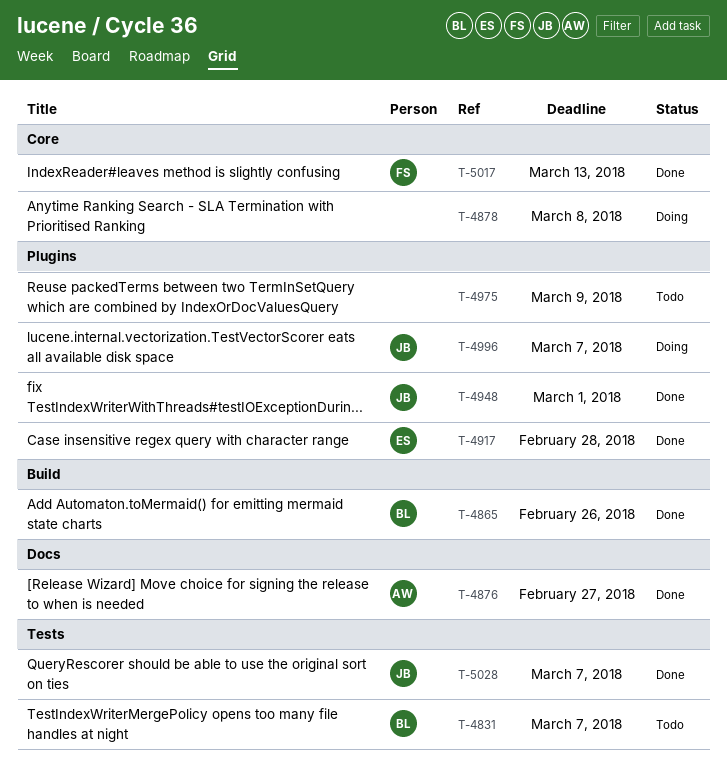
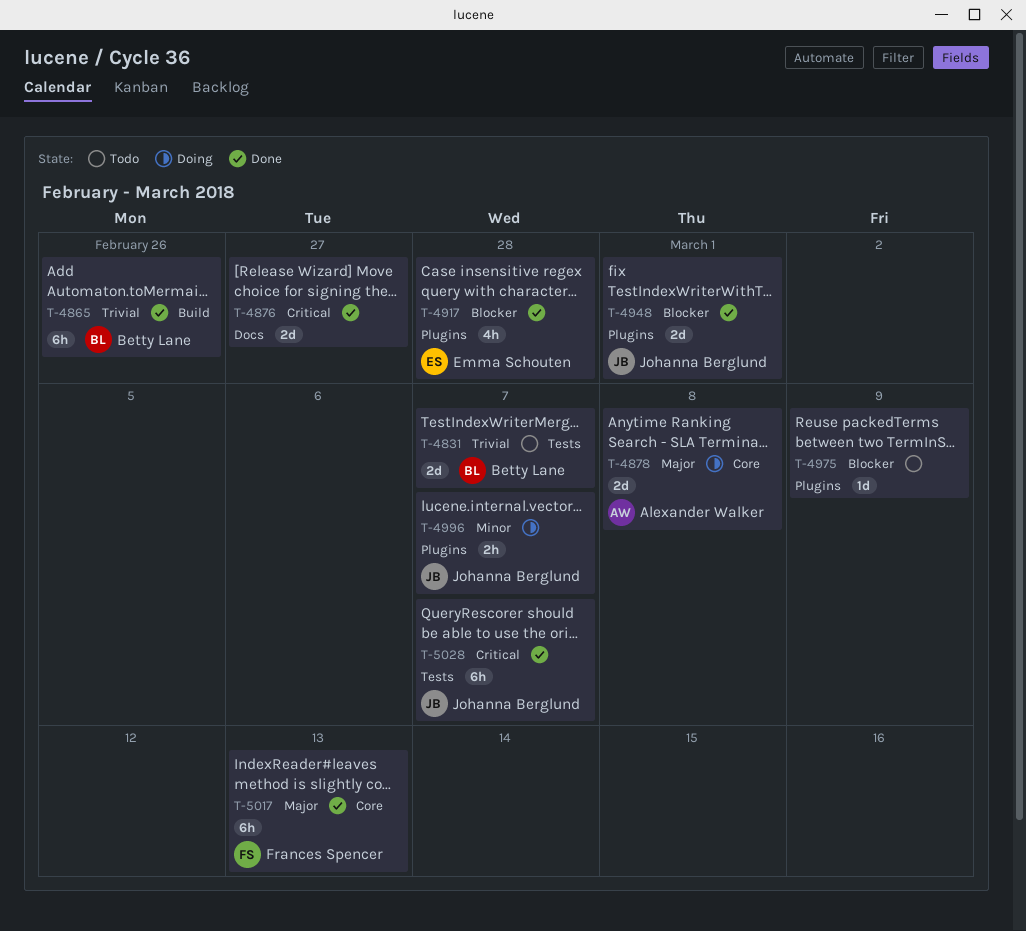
T-4876, owner: Alexander Walker -> none
T-4878, owner: none -> Alexander Walker

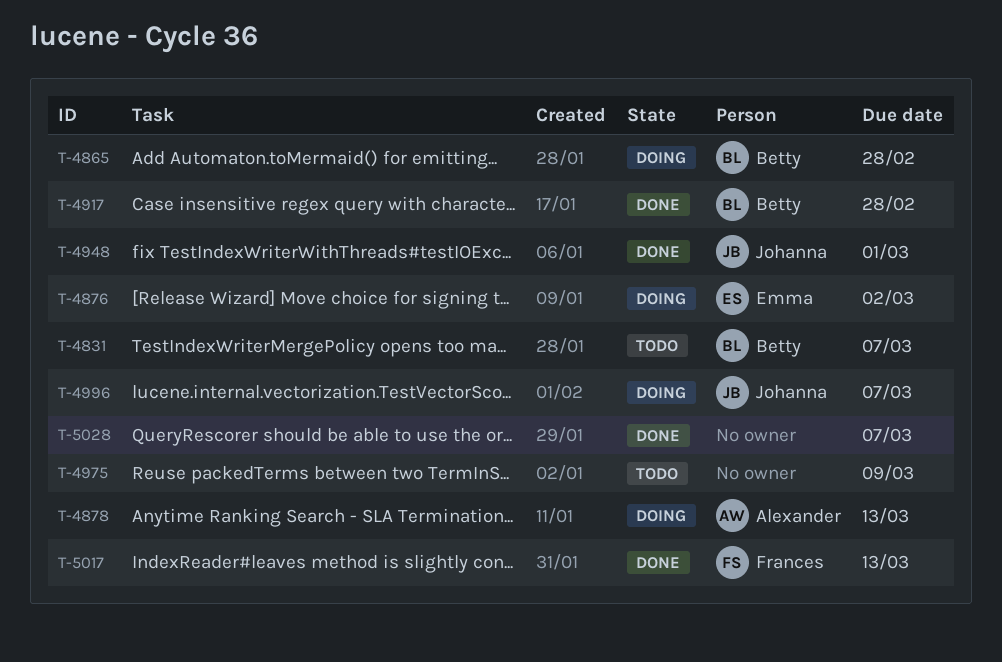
T-4865, status: Done -> Doing
T-4865, due: Feb 26 -> Feb 28
T-4876, status: Done -> Doing
T-4876, owner: none -> Emma Schouten
T-4876, due: Feb 27 -> Mar 2
T-4878, due: Mar 8 -> Mar 13
T-4917, owner: Emma Schouten -> Betty Lane
T-5028, owner: Johanna Berglund -> none

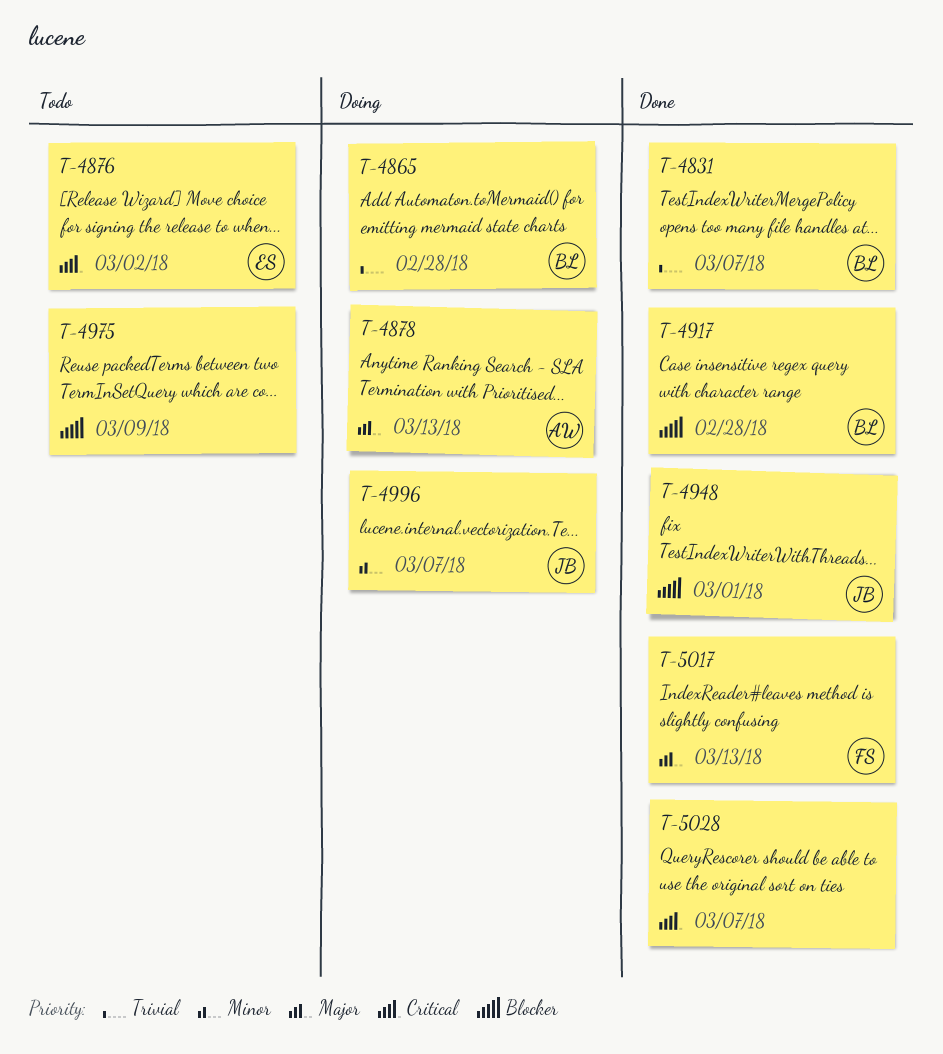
T-4831, status: Todo -> Done
T-4876, status: Doing -> Todo

